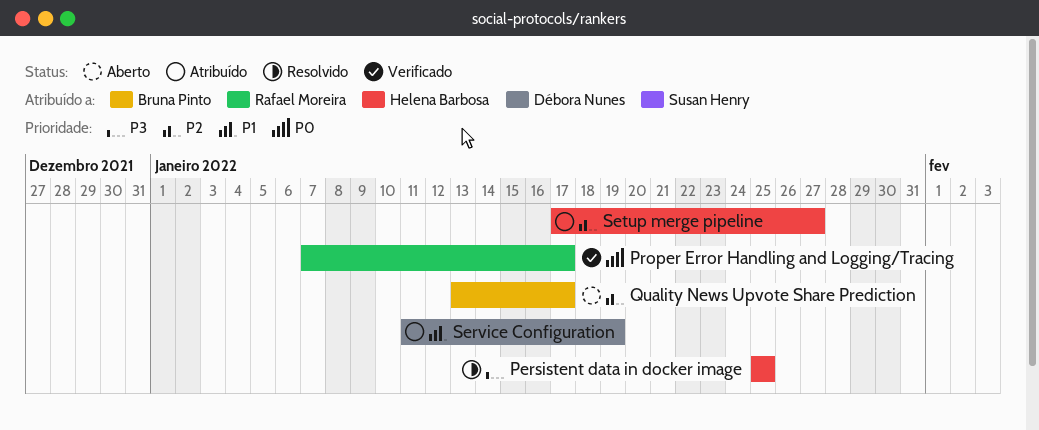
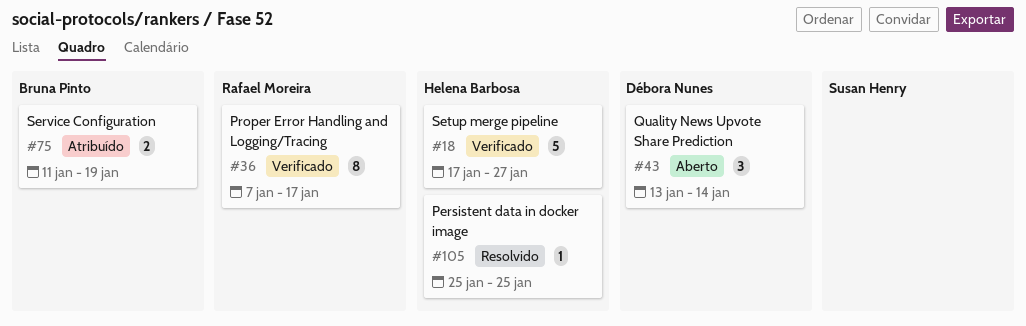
Quality News Upvote Share Prediction, owner: Bruna Pinto -> Débora Nunes
Quality News Upvote Share Prediction, due: Jan 17 -> Jan 14
Service Configuration, owner: Débora Nunes -> Bruna Pinto
Setup merge pipeline, status: Atribuído -> Verificado

